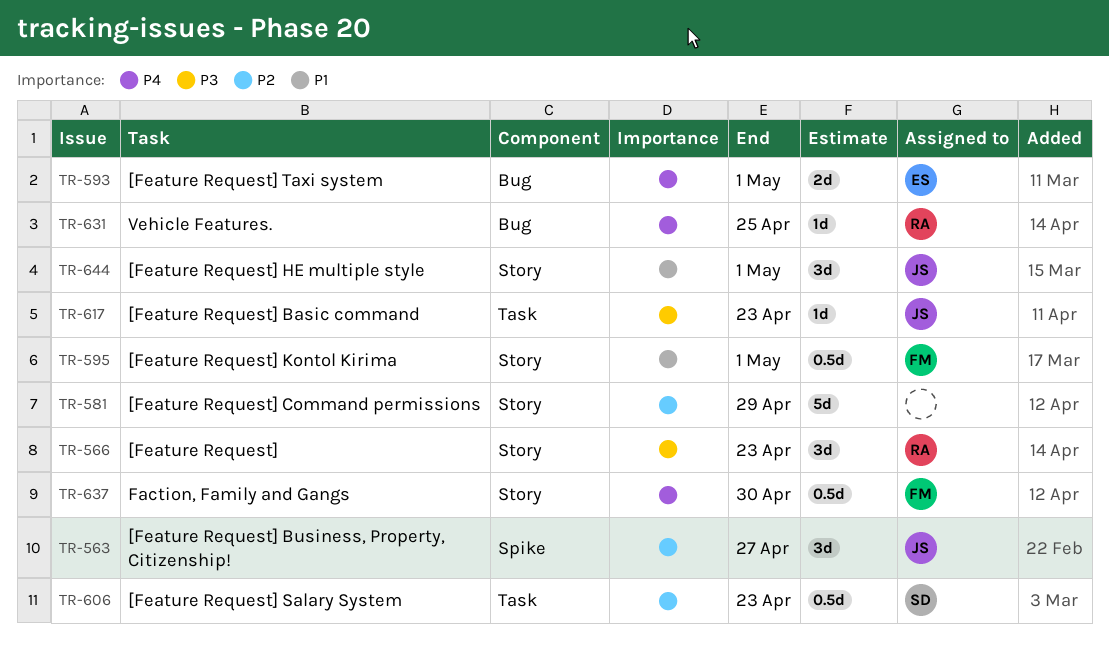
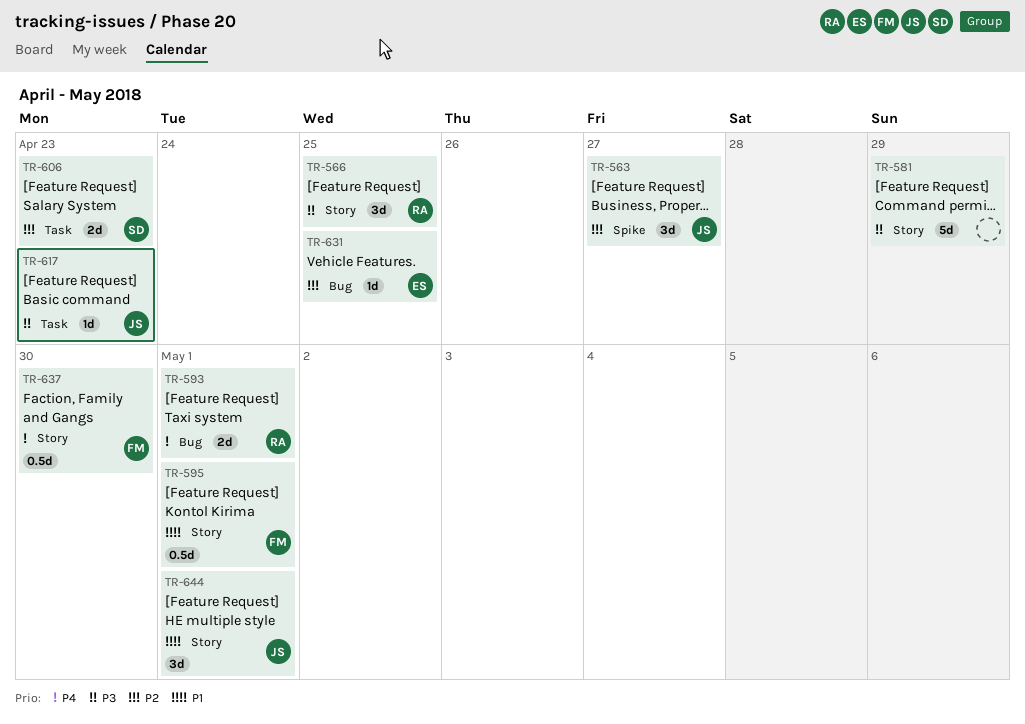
TR-566, due: Apr 23 -> Apr 25
TR-581, priority: P2 -> P3
TR-593, owner: ES -> RA
TR-606, estimate: 0.5d -> 2d
TR-631, owner: RA -> ES
TR-631, priority: P4 -> P2

